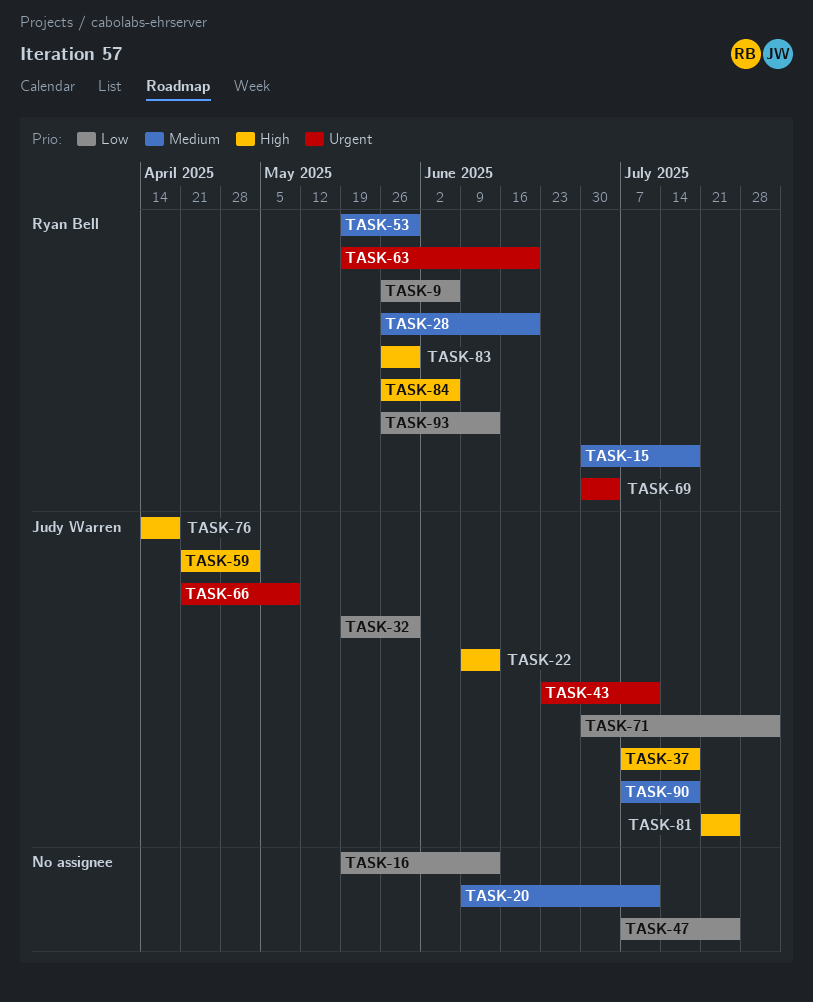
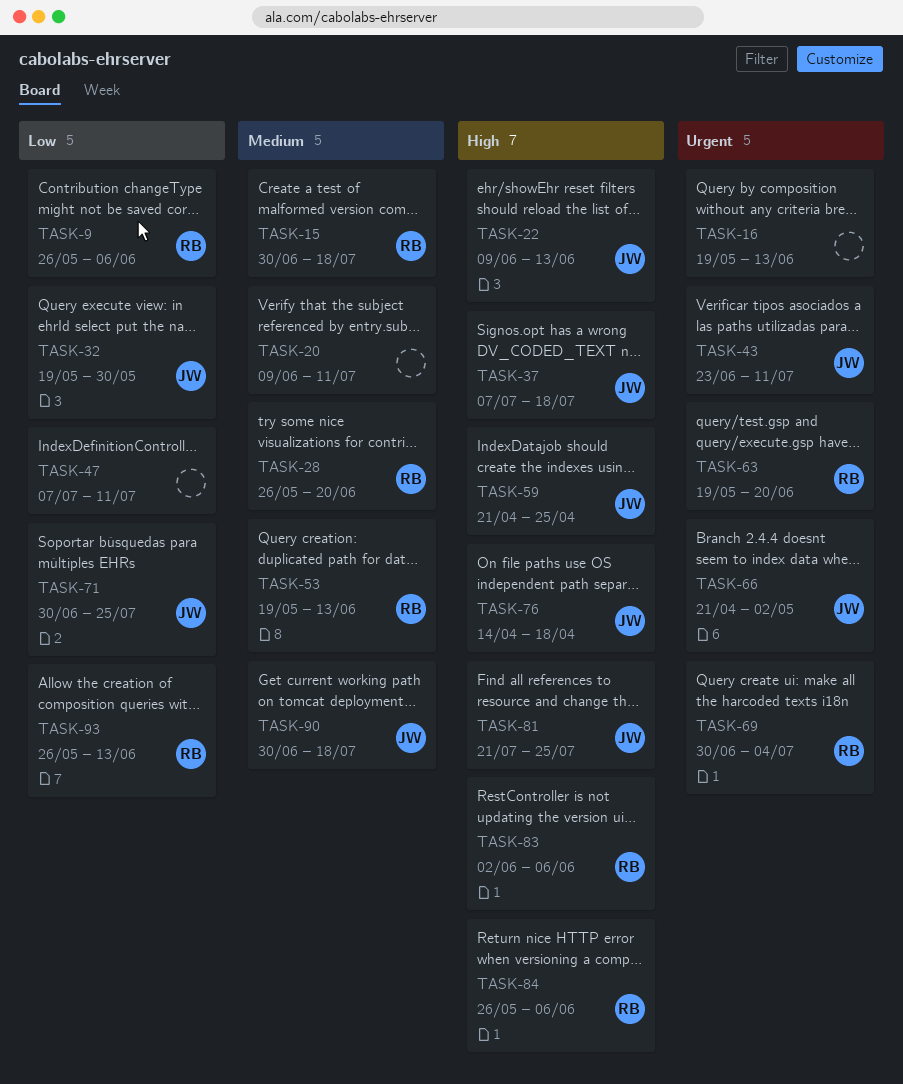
TASK-16, priority: Low -> Urgent
TASK-47, due: Jul 25 -> Jul 11
TASK-53, due: May 30 -> Jun 13
TASK-59, due: May 2 -> Apr 25
TASK-66, due: May 9 -> May 2
TASK-71, due: Aug 1 -> Jul 25
TASK-83, start: May 26 -> Jun 2
TASK-83, due: May 30 -> Jun 6
TASK-90, start: Jul 7 -> Jun 30

